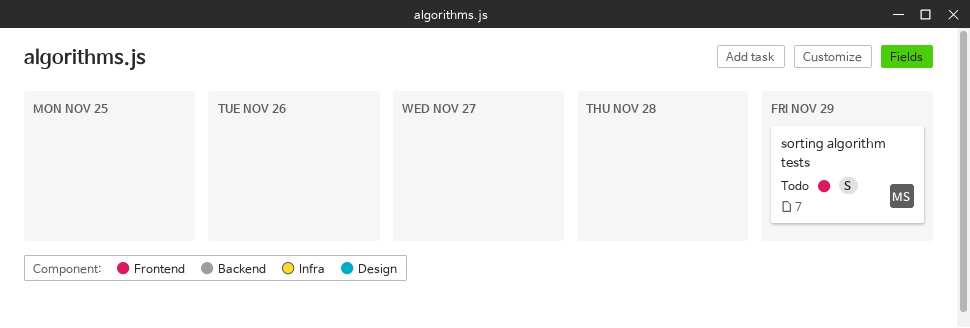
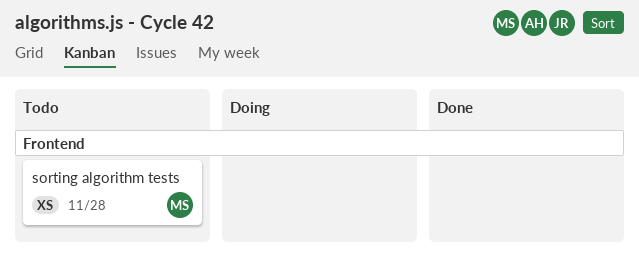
sorting algorithm tests, estimate: S -> XS
sorting algorithm tests, due: Nov 29 -> Nov 28

